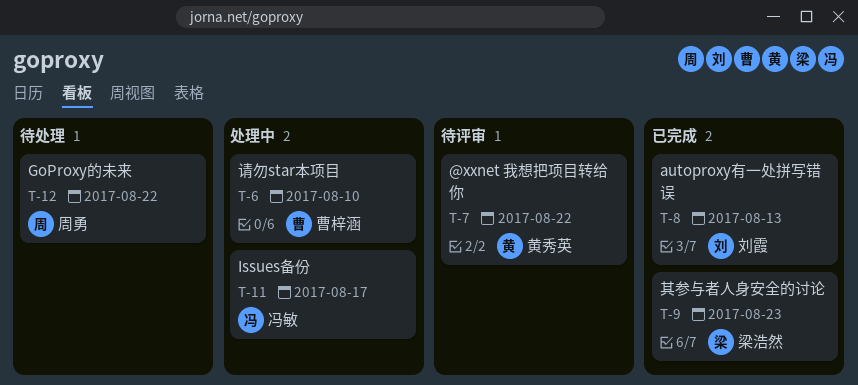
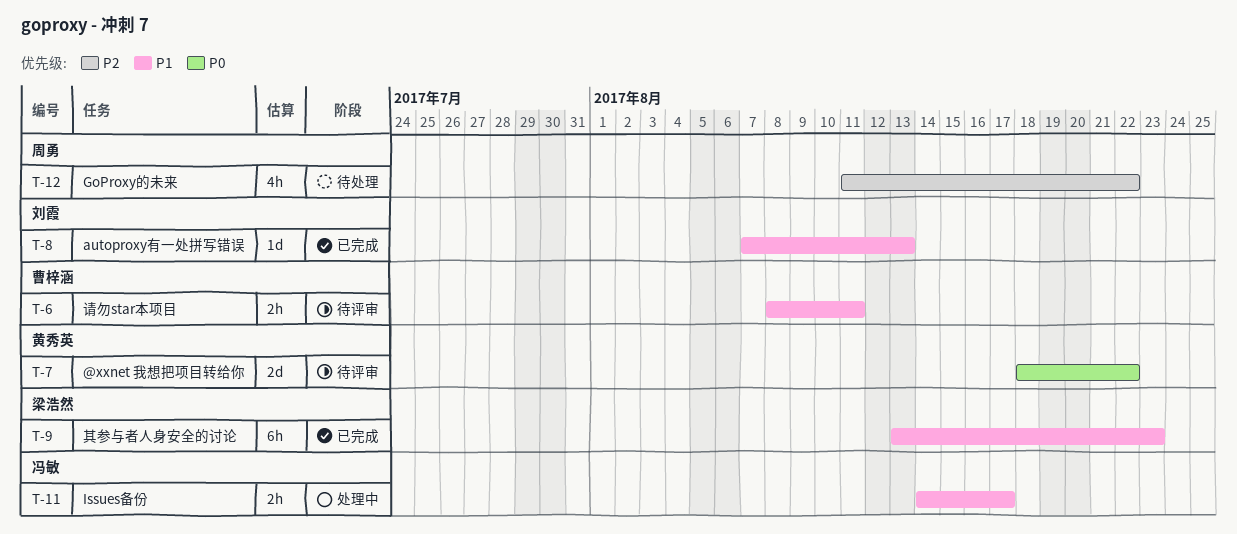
T-6, status: 处理中 -> 待评审
T-6, due: Aug 10 -> Aug 11

